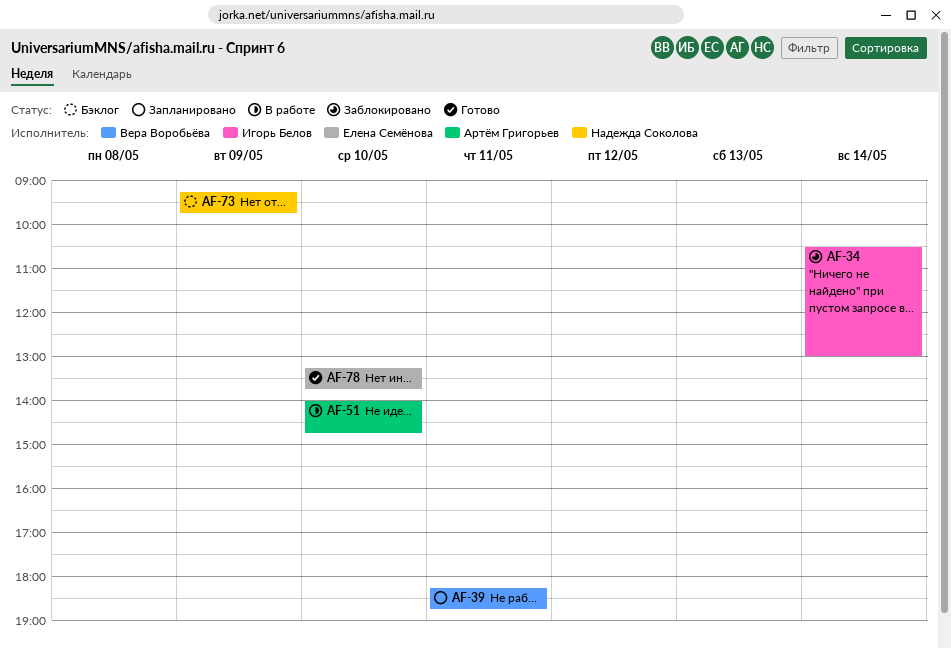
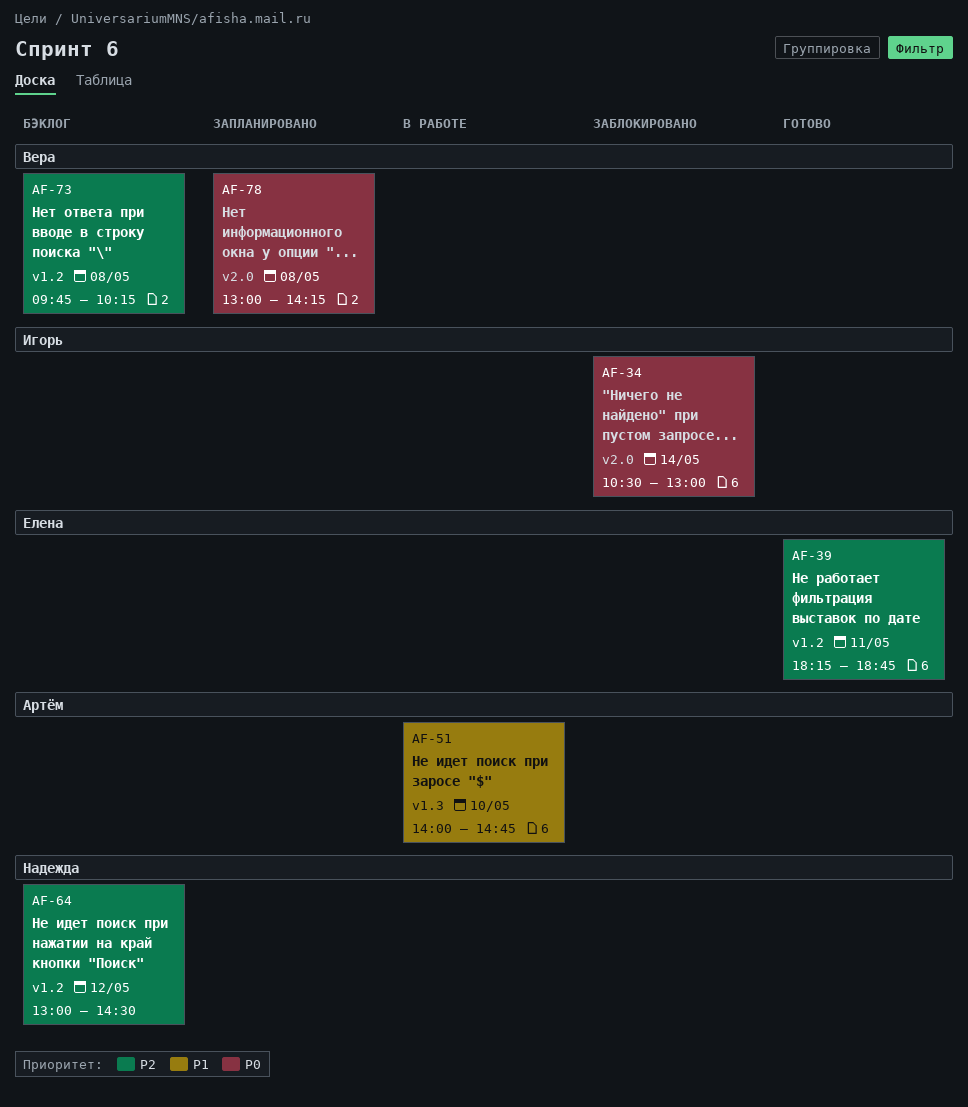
AF-39, status: Запланировано -> Готово
AF-39, owner: Вера Воробьёва -> Елена Семёнова
AF-64: none -> present
AF-73, owner: Надежда Соколова -> Вера Воробьёва
AF-73, day: May 9 -> May 8
AF-73, begins: 09:15 -> 09:45
AF-73, ends: 09:45 -> 10:15
AF-78, status: Готово -> Запланировано
AF-78, owner: Елена Семёнова -> Вера Воробьёва
AF-78, day: May 10 -> May 8
AF-78, begins: 13:15 -> 13:00
AF-78, ends: 13:45 -> 14:15

